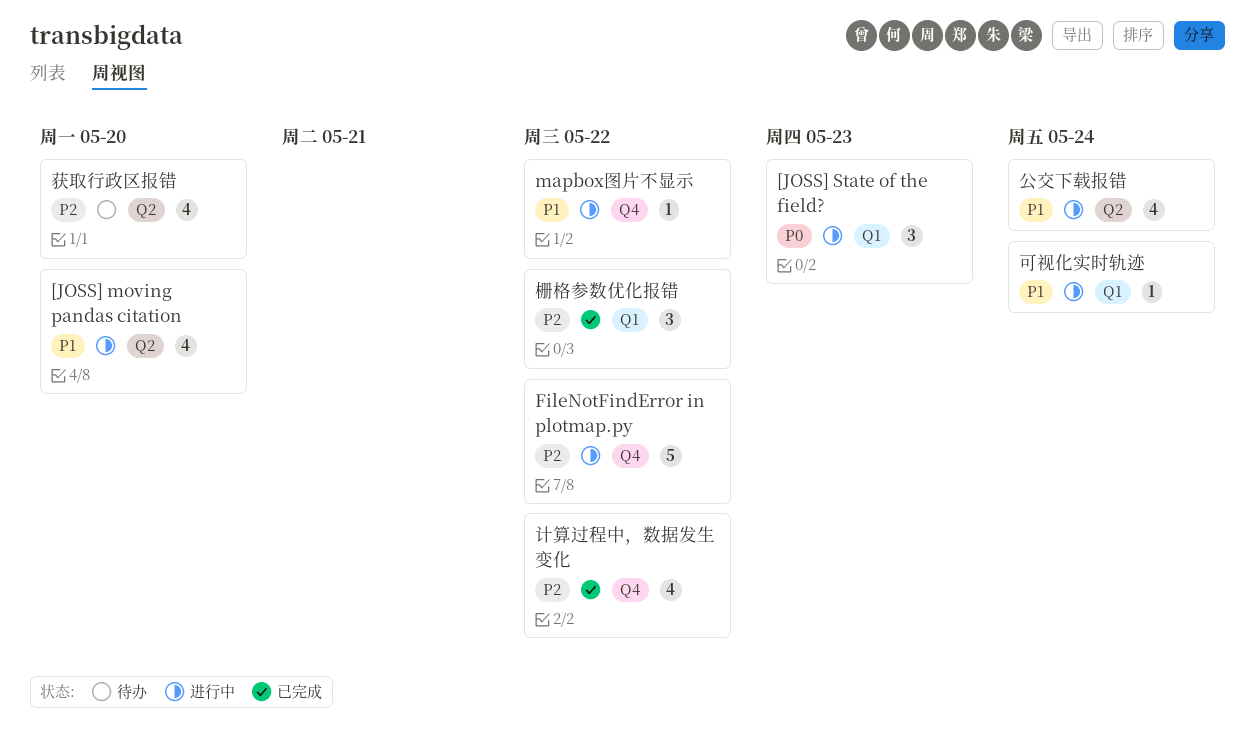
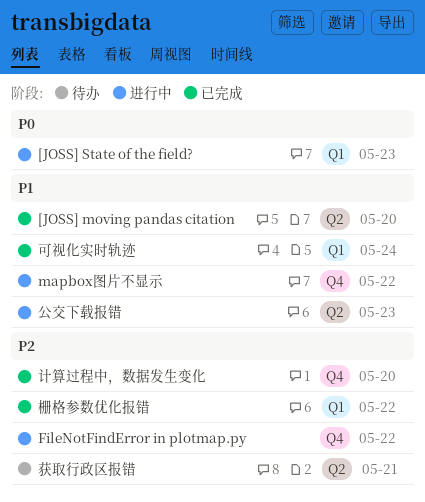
[JOSS] moving pandas citation, status: 进行中 -> 已完成
公交下载报错, due: May 24 -> May 23
可视化实时轨迹, status: 进行中 -> 已完成
获取行政区报错, due: May 20 -> May 21
计算过程中，数据发生变化, due: May 22 -> May 20

